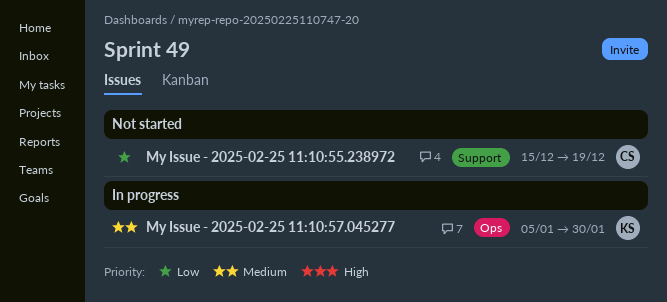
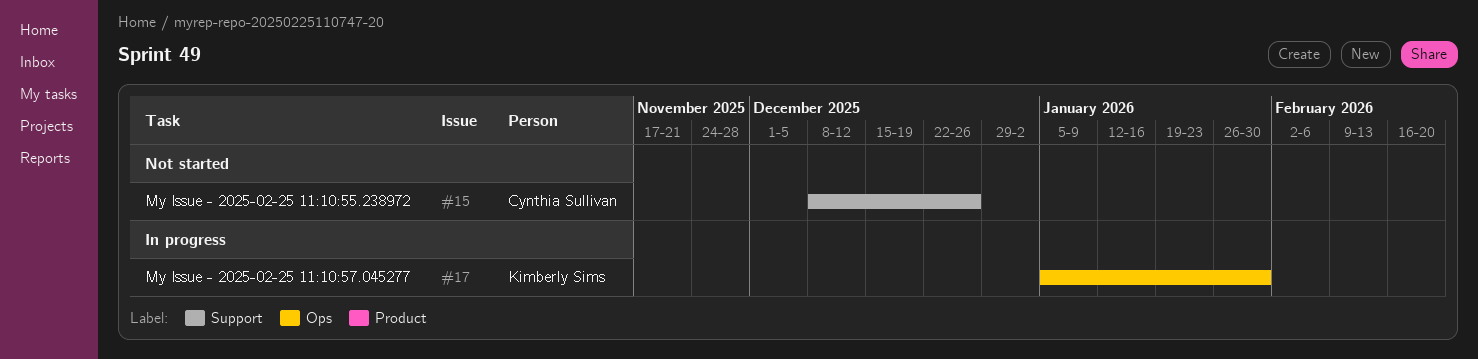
My Issue - 2025-02-25 11:10:55.238972, start: Dec 15 -> Dec 8
My Issue - 2025-02-25 11:10:55.238972, due: Dec 19 -> Dec 26

